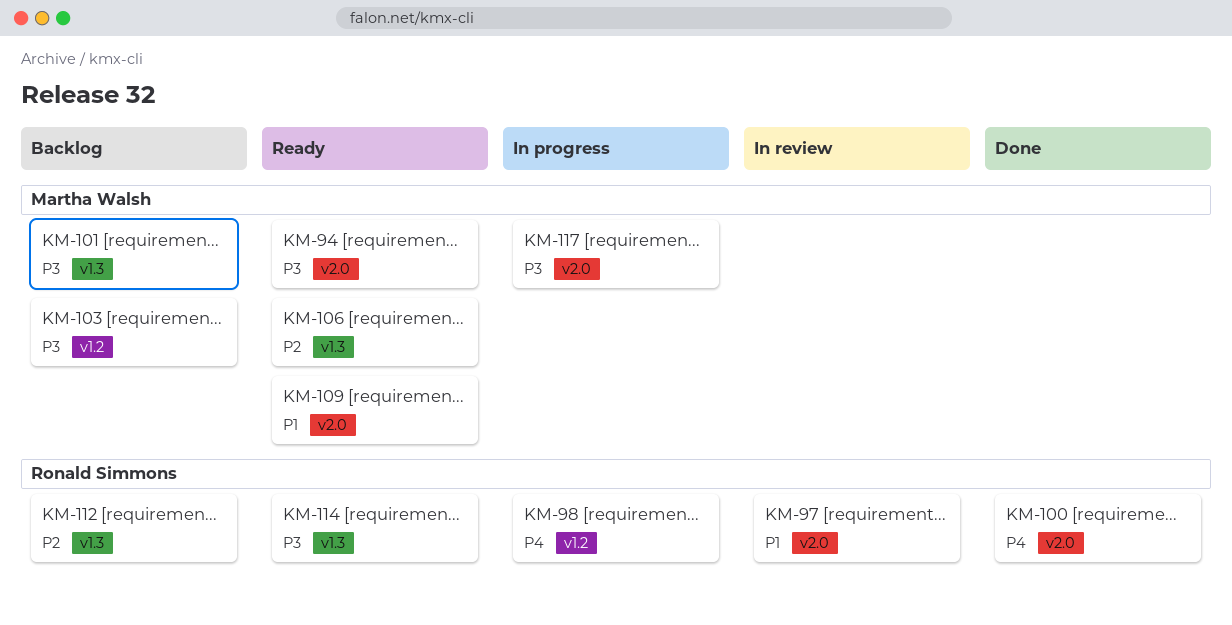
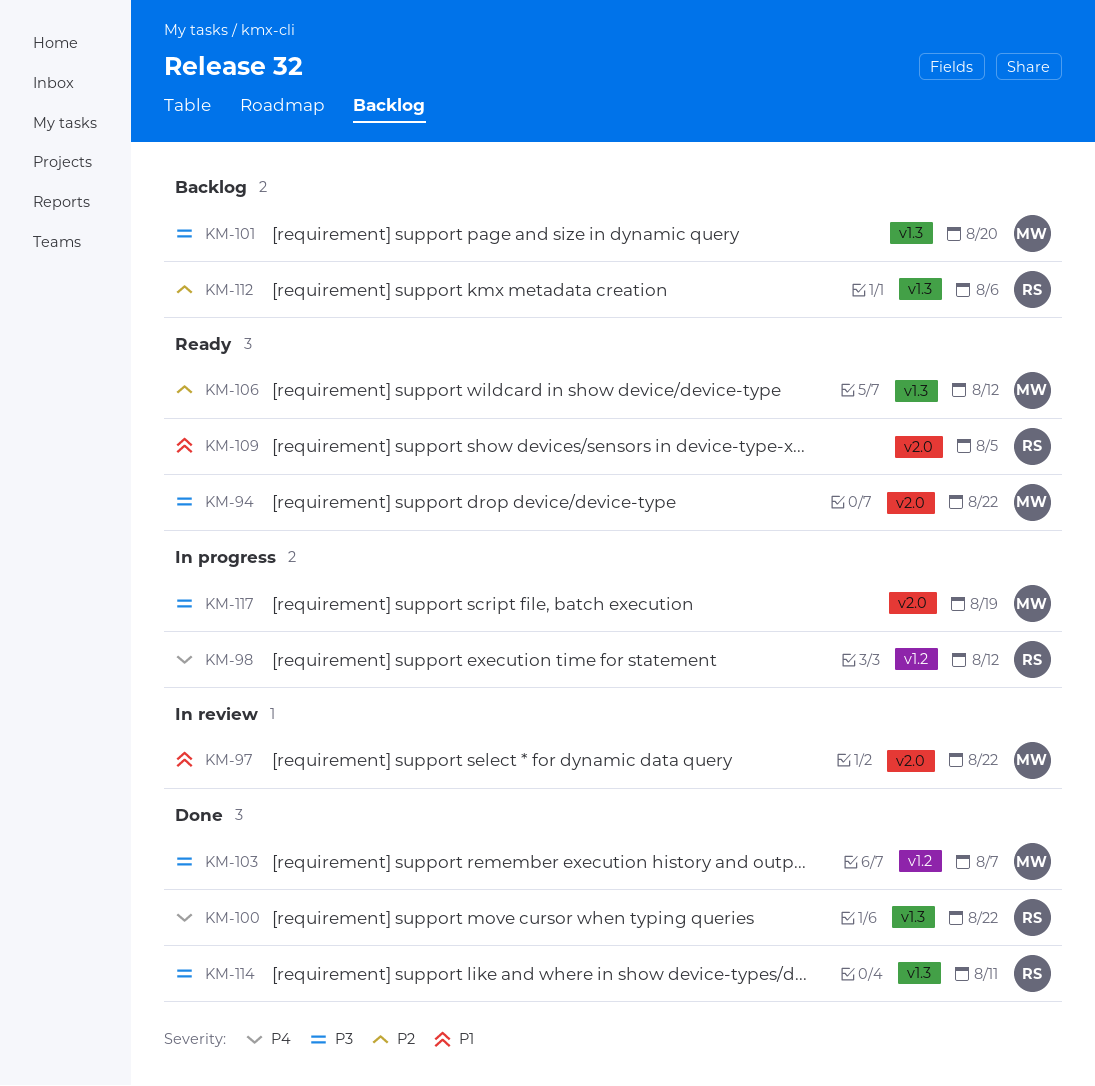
KM-97, owner: Ronald Simmons -> Martha Walsh
KM-100, label: v2.0 -> v1.3
KM-103, status: Backlog -> Done
KM-109, owner: Martha Walsh -> Ronald Simmons
KM-114, status: Ready -> Done

